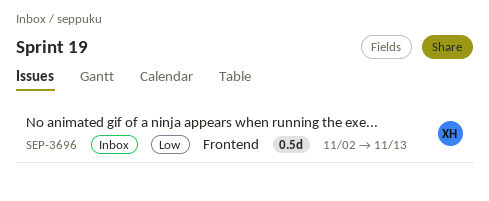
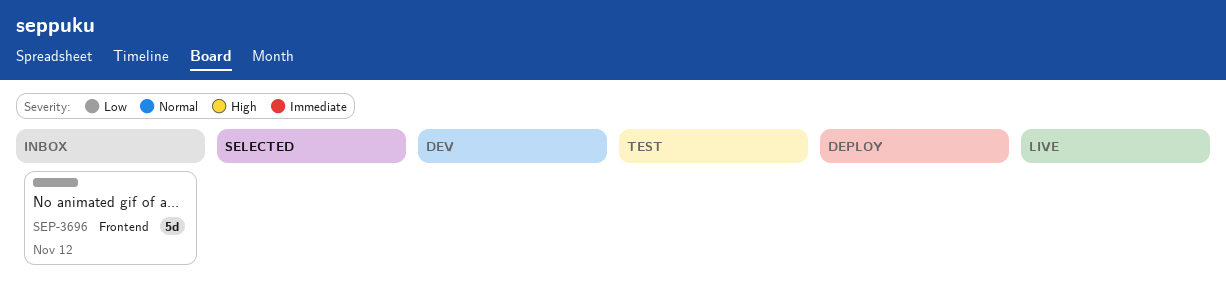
SEP-3696, estimate: 0.5d -> 5d
SEP-3696, due: Nov 13 -> Nov 12

